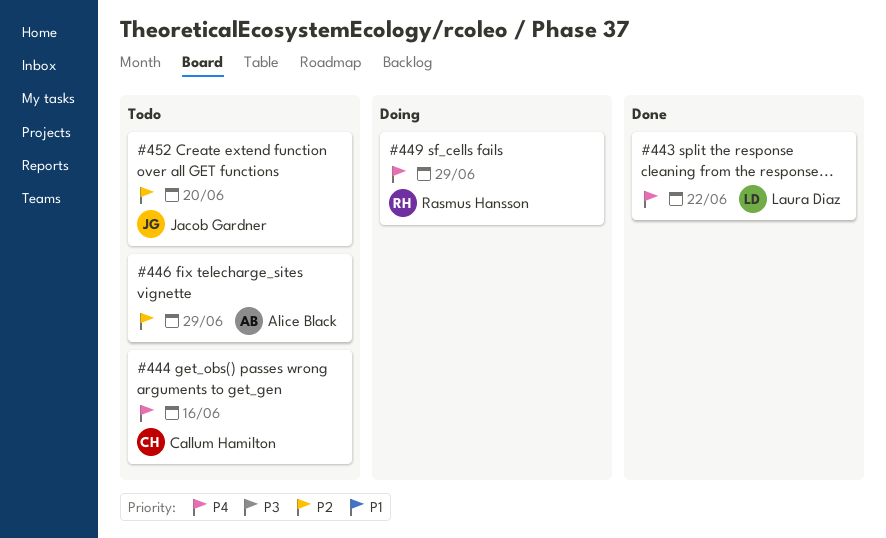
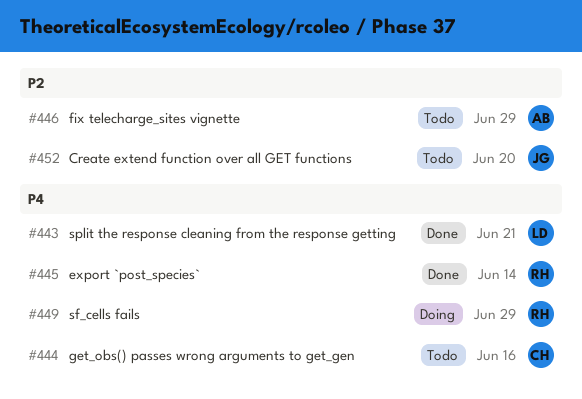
#443, due: Jun 22 -> Jun 21
#445: none -> present

